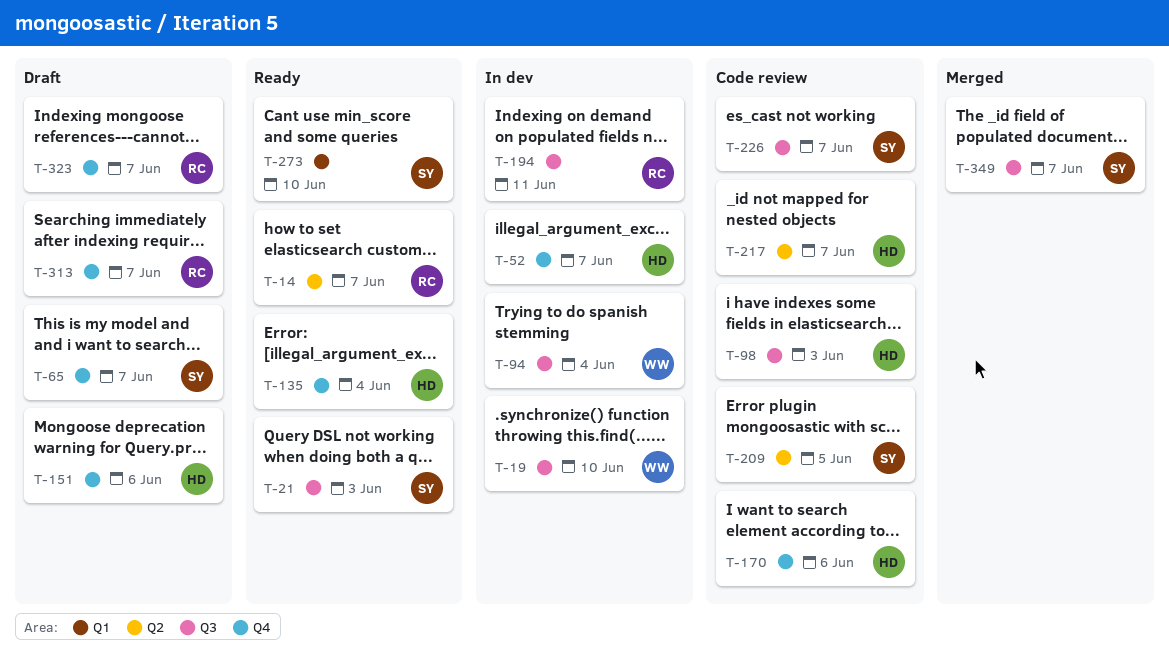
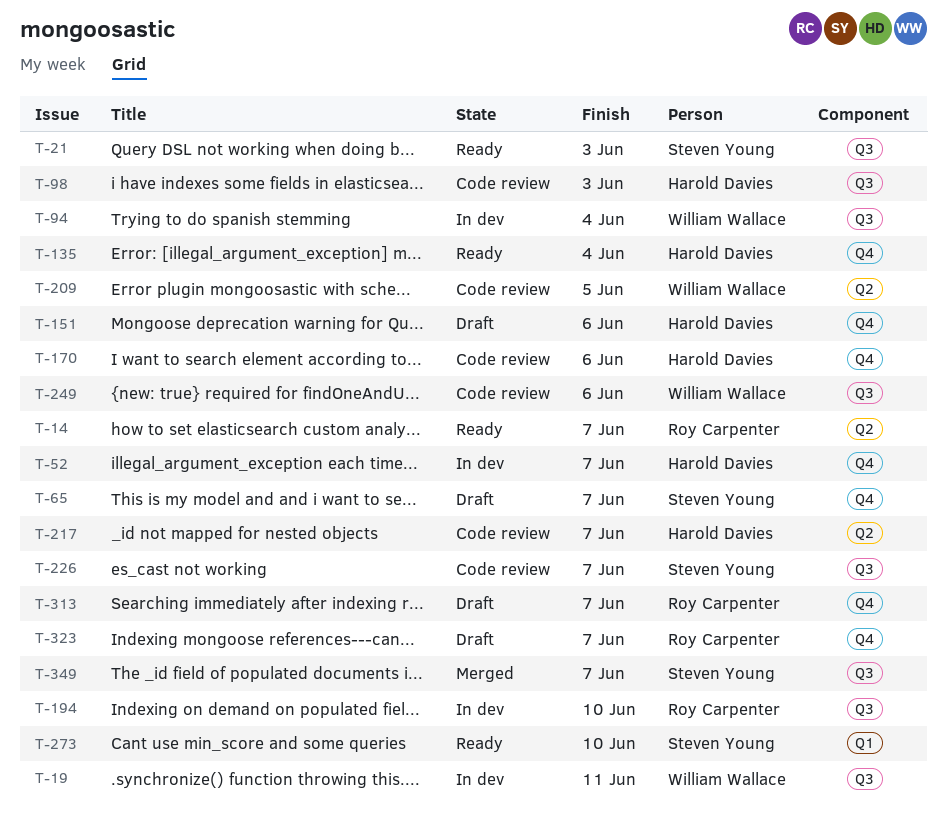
T-19, due: Jun 10 -> Jun 11
T-194, due: Jun 11 -> Jun 10
T-209, owner: Steven Young -> William Wallace
T-249: none -> present

